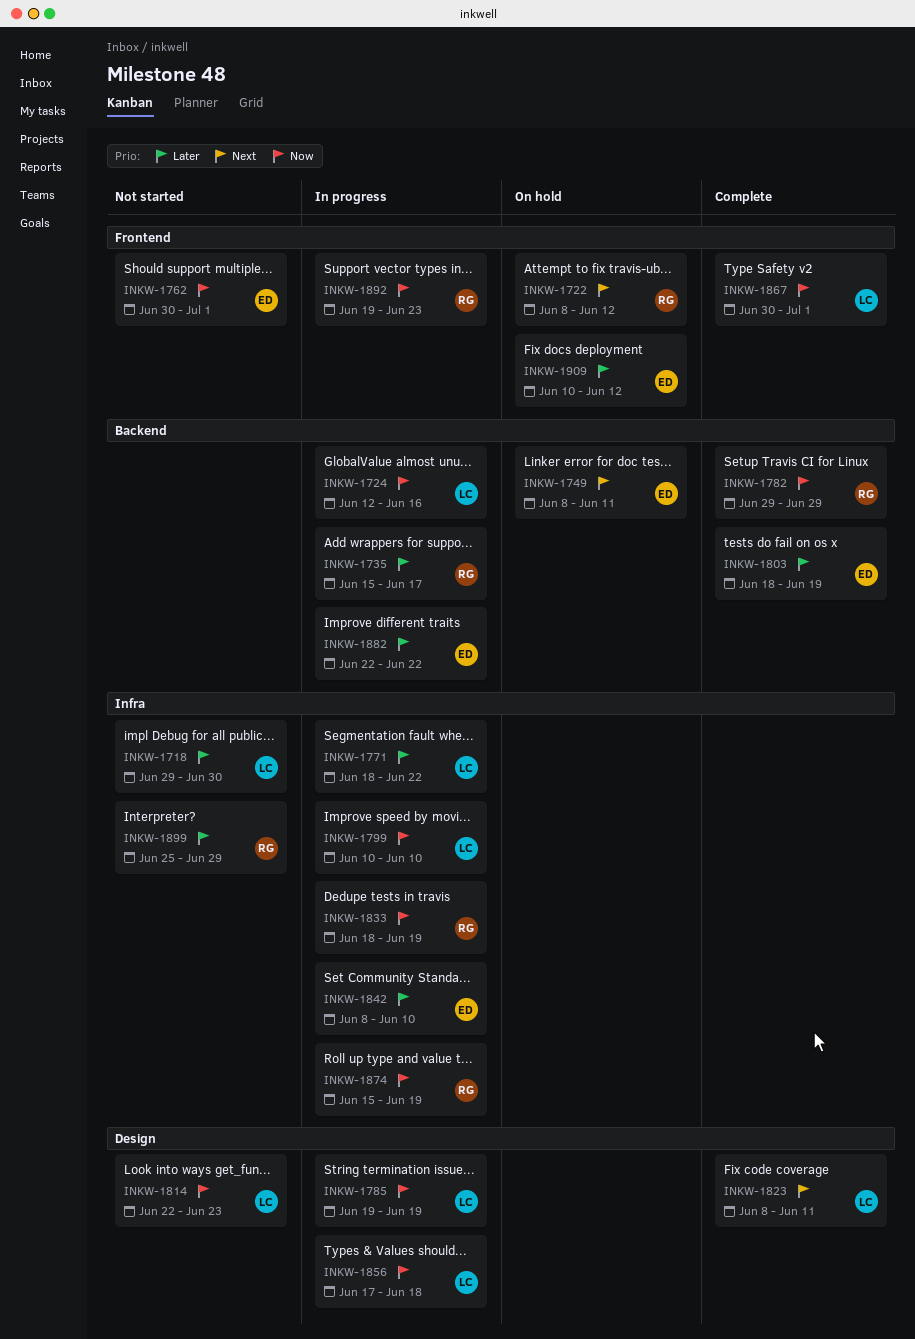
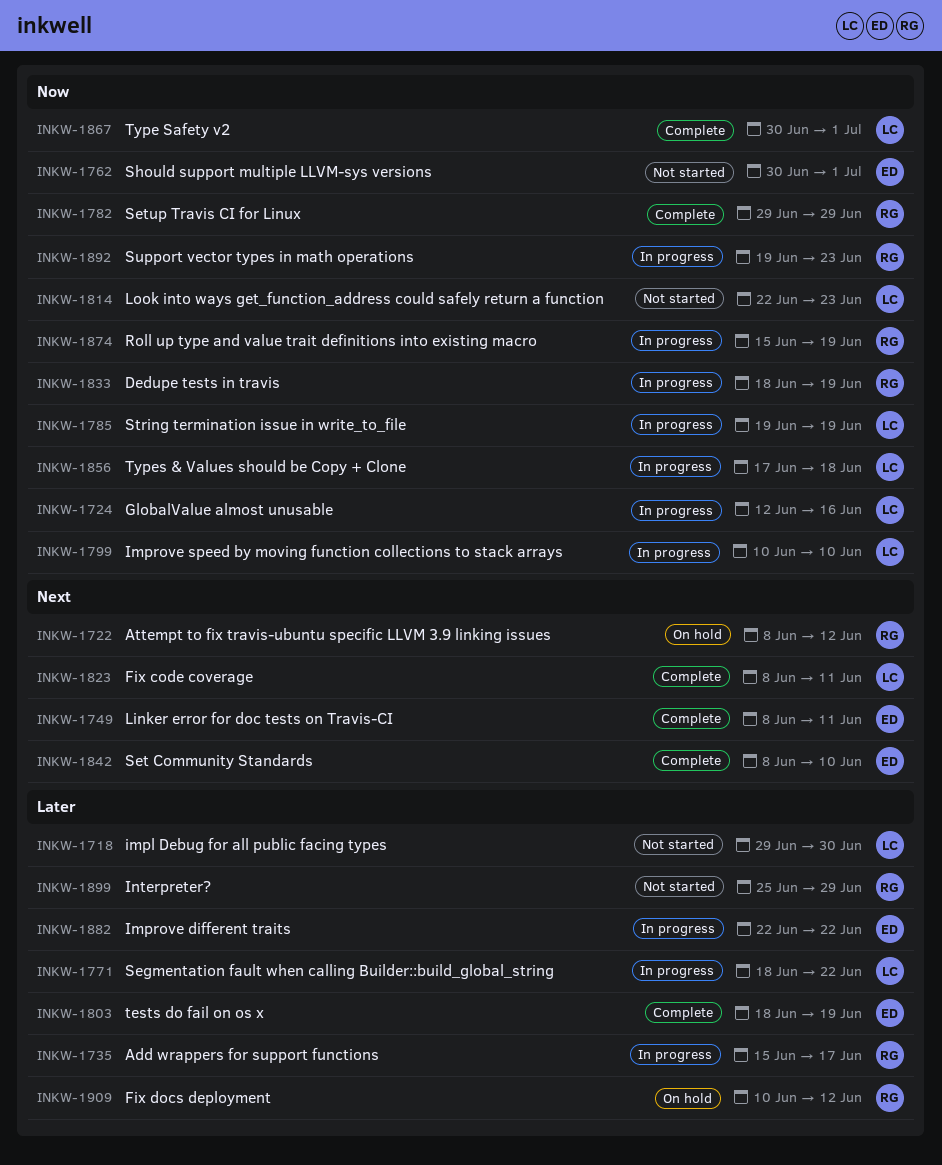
INKW-1749, status: On hold -> Complete
INKW-1842, status: In progress -> Complete
INKW-1842, priority: Later -> Next
INKW-1909, owner: ED -> RG

